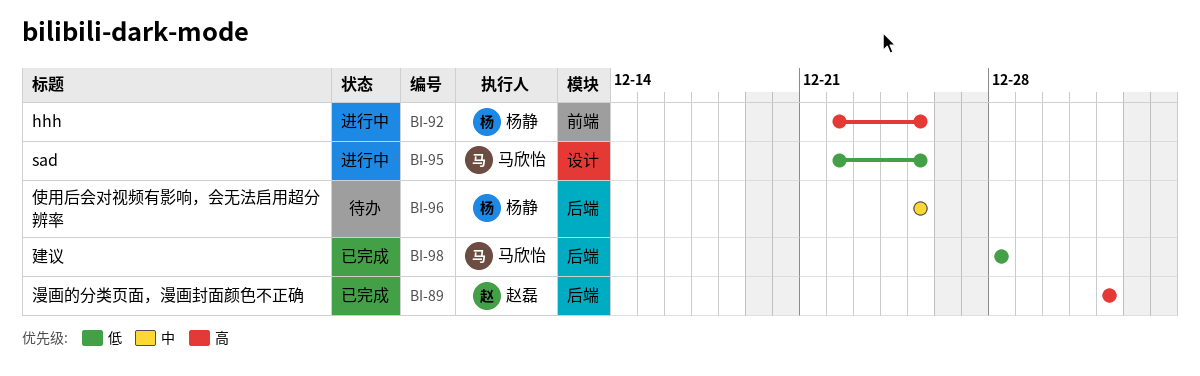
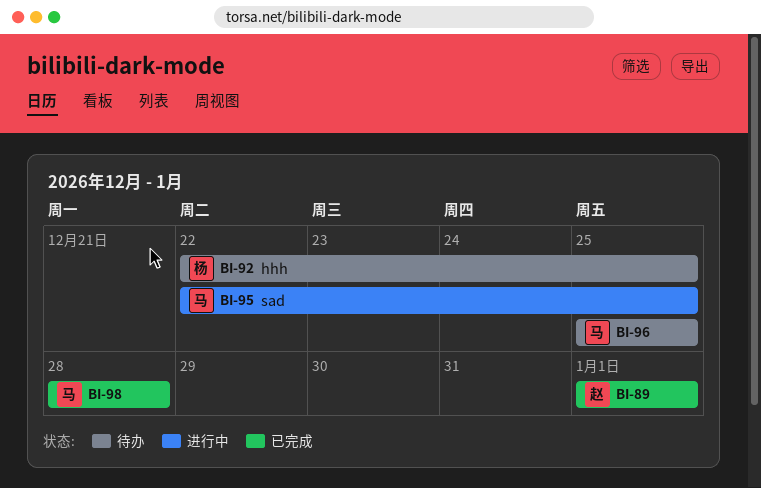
BI-92, status: 进行中 -> 待办
BI-96, owner: 杨静 -> 马欣怡

